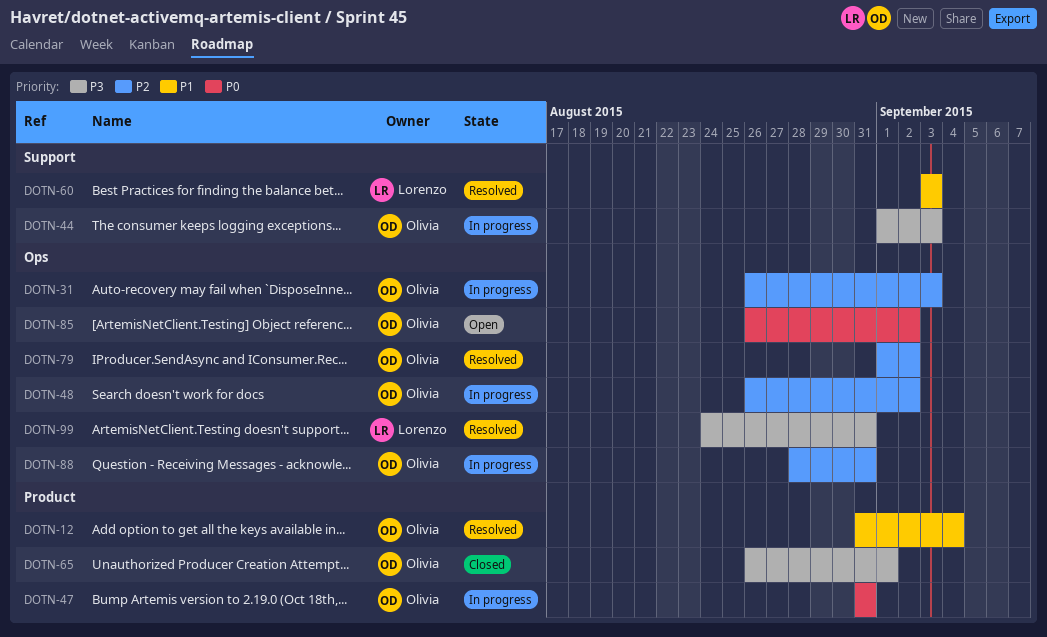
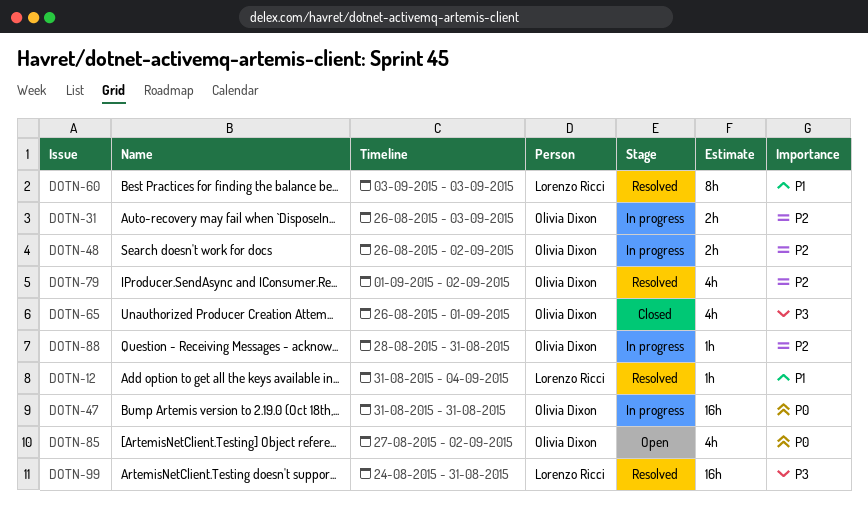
DOTN-12, owner: Olivia Dixon -> Lorenzo Ricci
DOTN-44: present -> none
DOTN-85, start: Aug 26 -> Aug 27

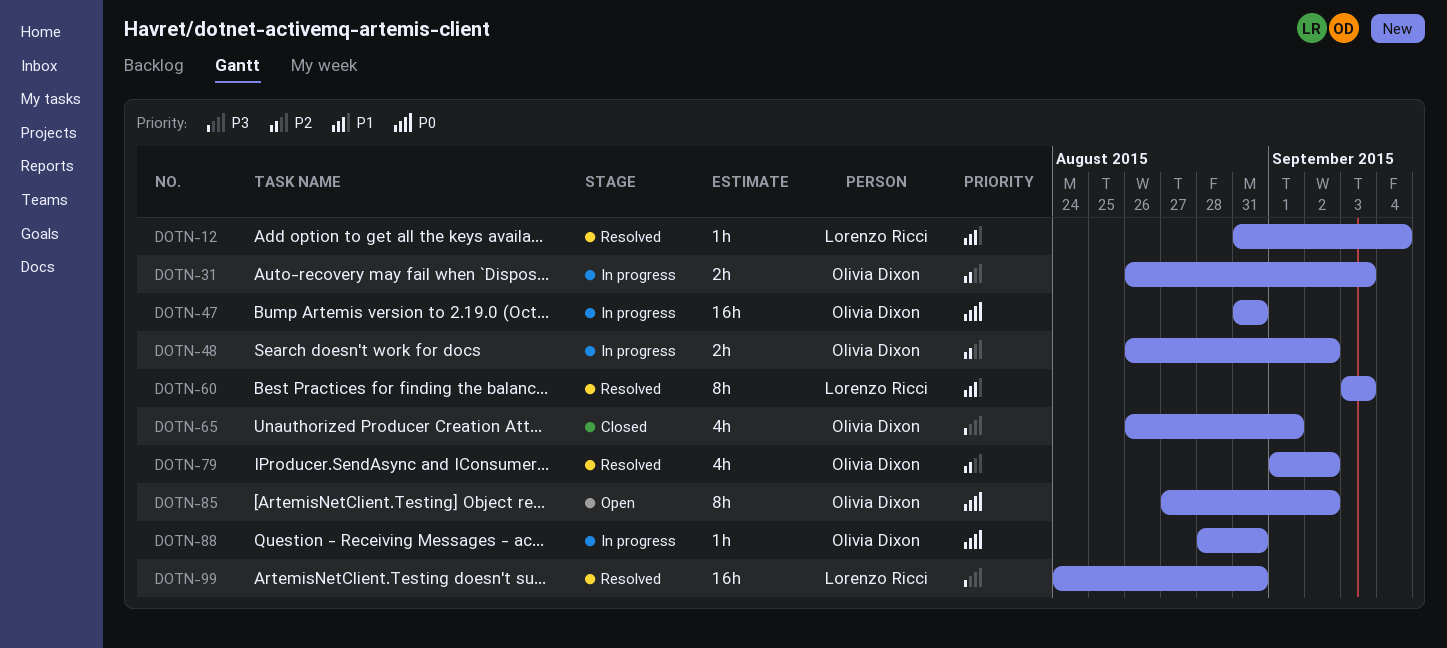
DOTN-85, estimate: 4h -> 8h
DOTN-88, priority: P2 -> P0

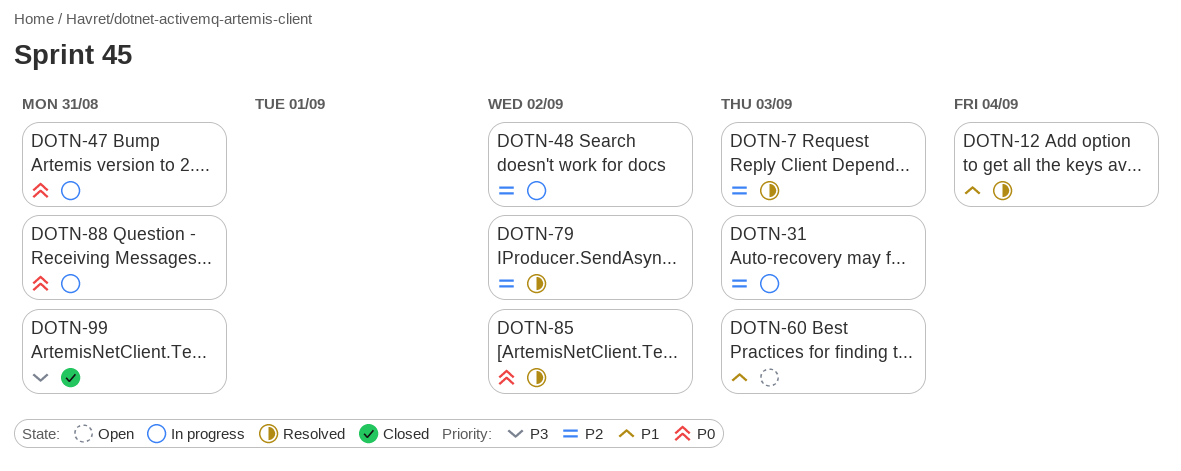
DOTN-7: none -> present
DOTN-60, status: Resolved -> Open
DOTN-65: present -> none
DOTN-85, status: Open -> Resolved
DOTN-99, status: Resolved -> Closed

